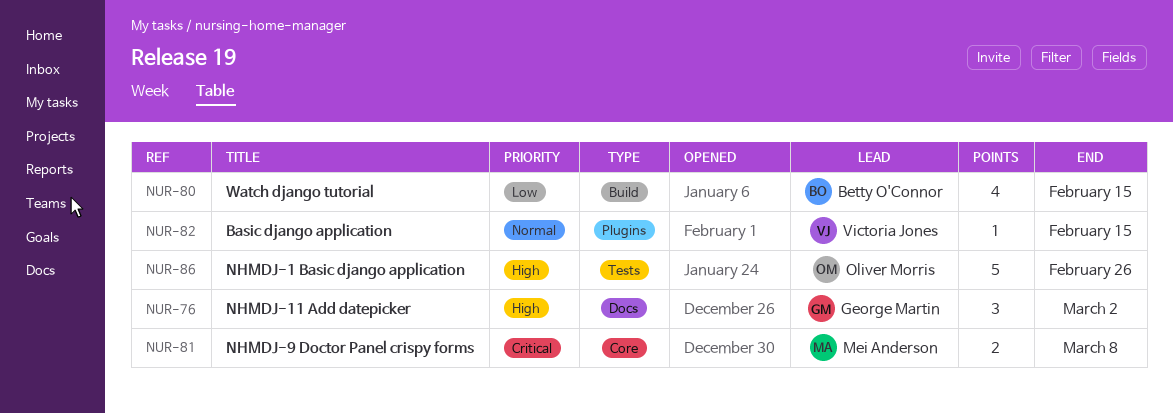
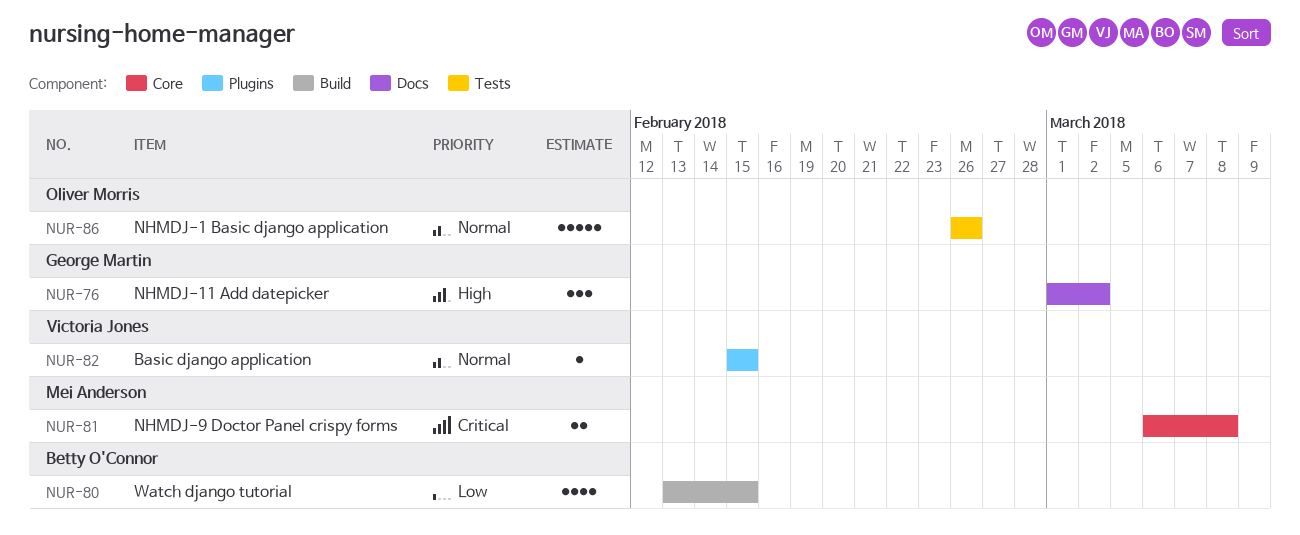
NUR-86, priority: High -> Normal

